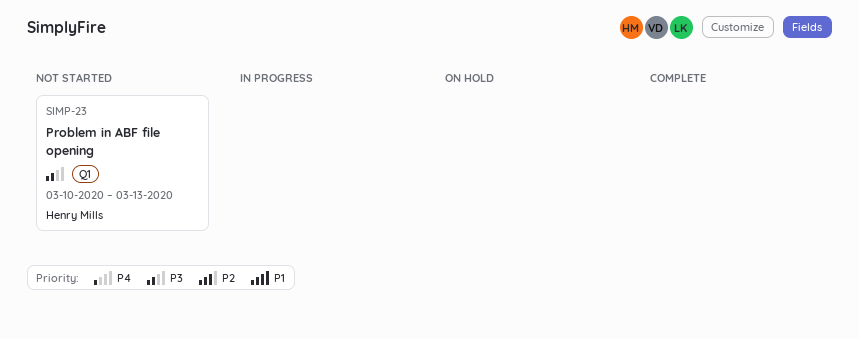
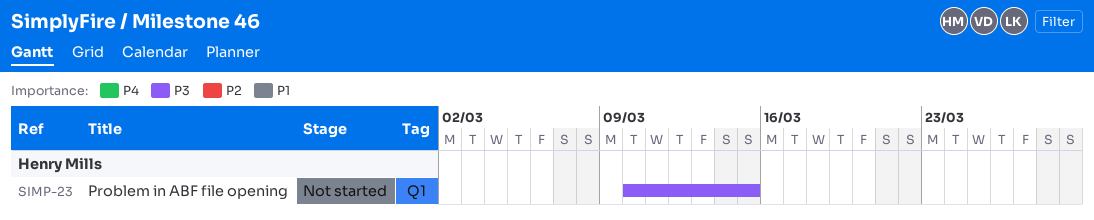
SIMP-23, due: Mar 13 -> Mar 15

